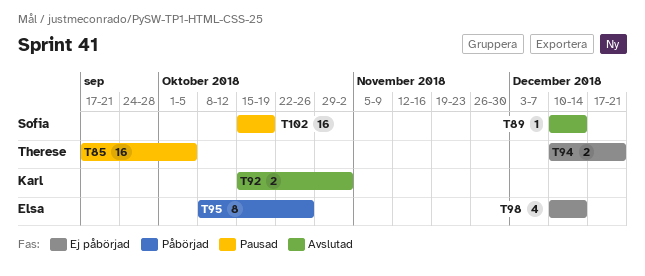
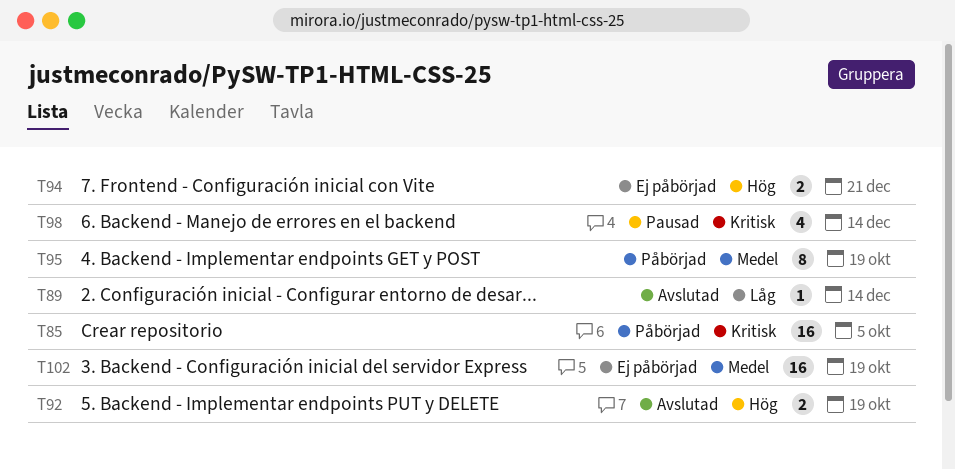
T85, status: Pausad -> Påbörjad
T92, due: Nov 2 -> Oct 19
T95, due: Oct 26 -> Oct 19
T98, status: Ej påbörjad -> Pausad
T102, status: Pausad -> Ej påbörjad

